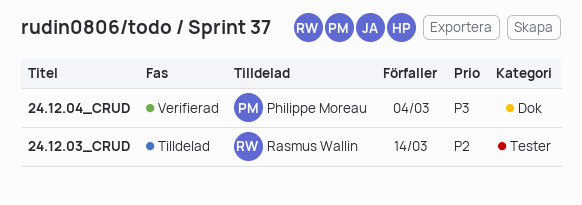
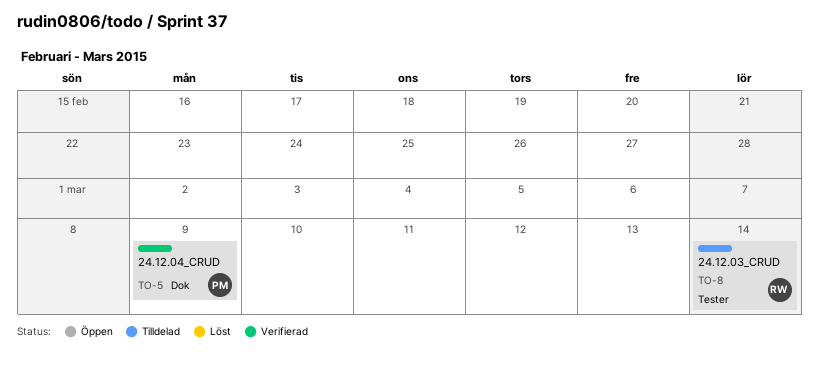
24.12.04_CRUD, due: Mar 4 -> Mar 9

